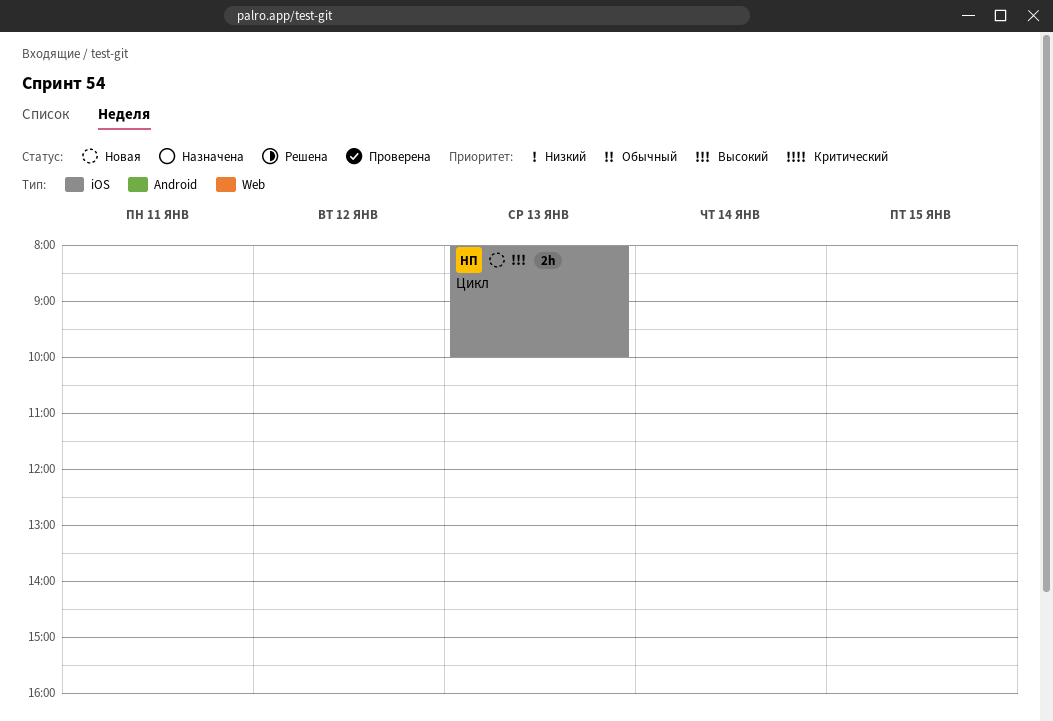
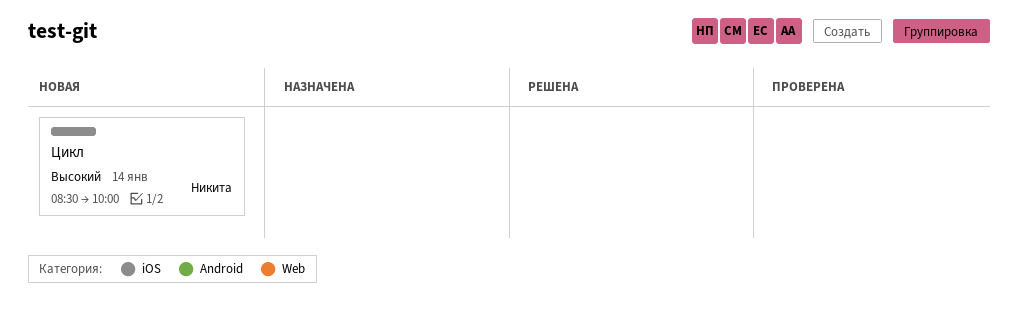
Цикл, day: Jan 13 -> Jan 14
Цикл, begins: 08:00 -> 08:30

